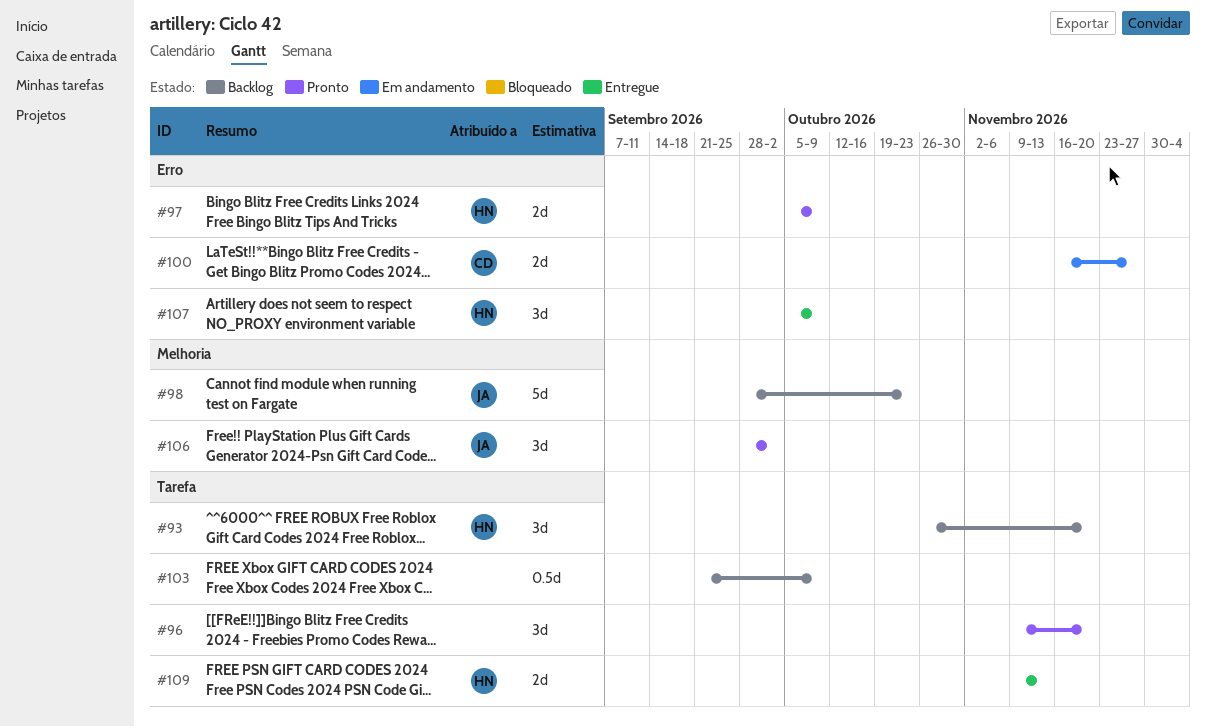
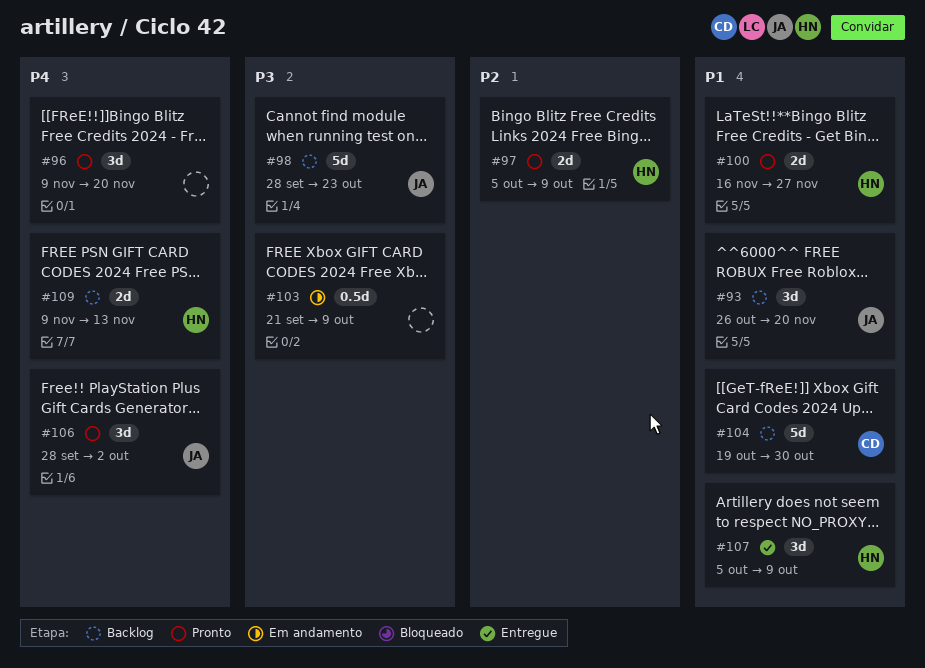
#93, owner: HN -> JA
#100, status: Em andamento -> Pronto
#100, owner: CD -> HN
#103, status: Backlog -> Em andamento
#104: none -> present
#109, status: Entregue -> Backlog

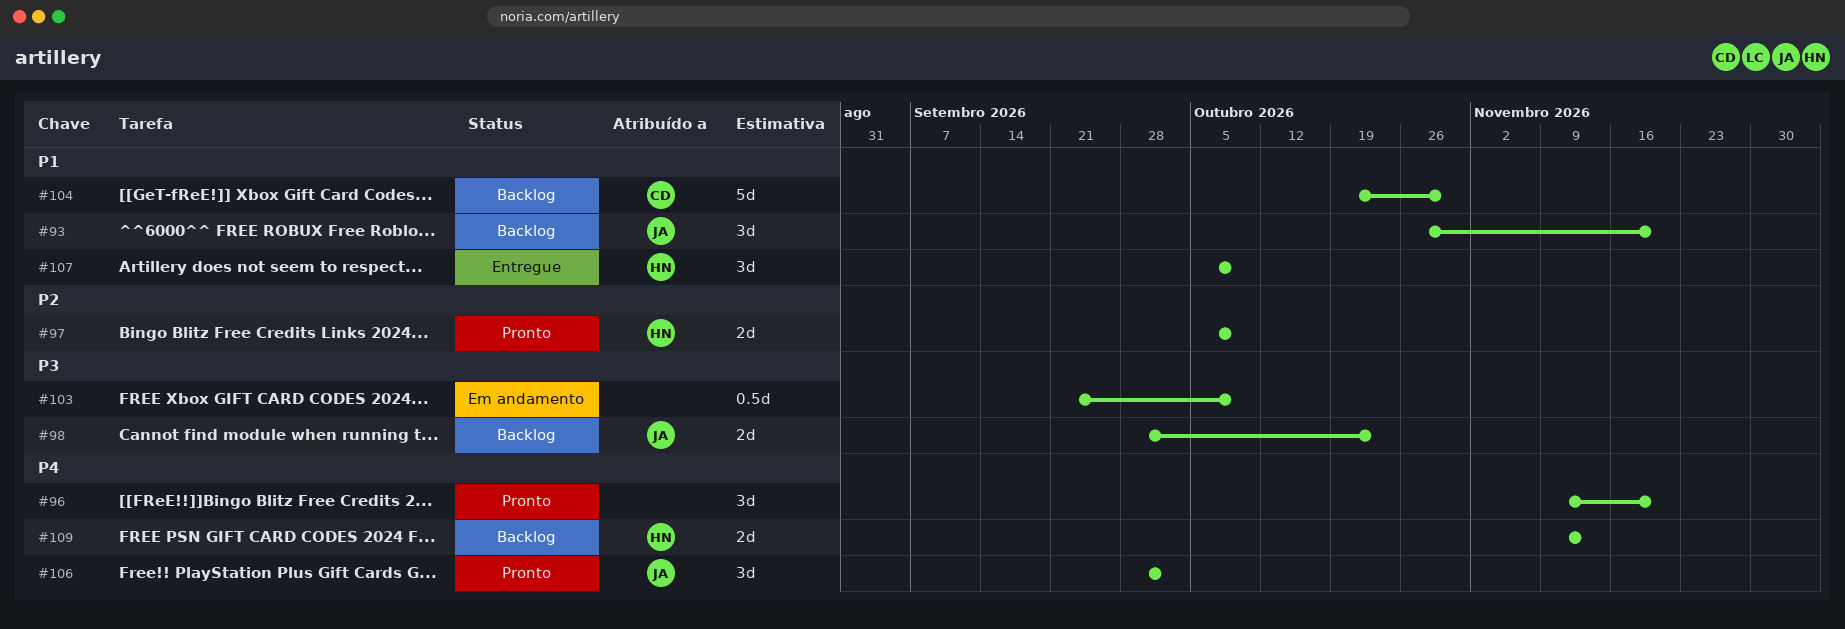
#98, estimate: 5d -> 2d
#100: present -> none

